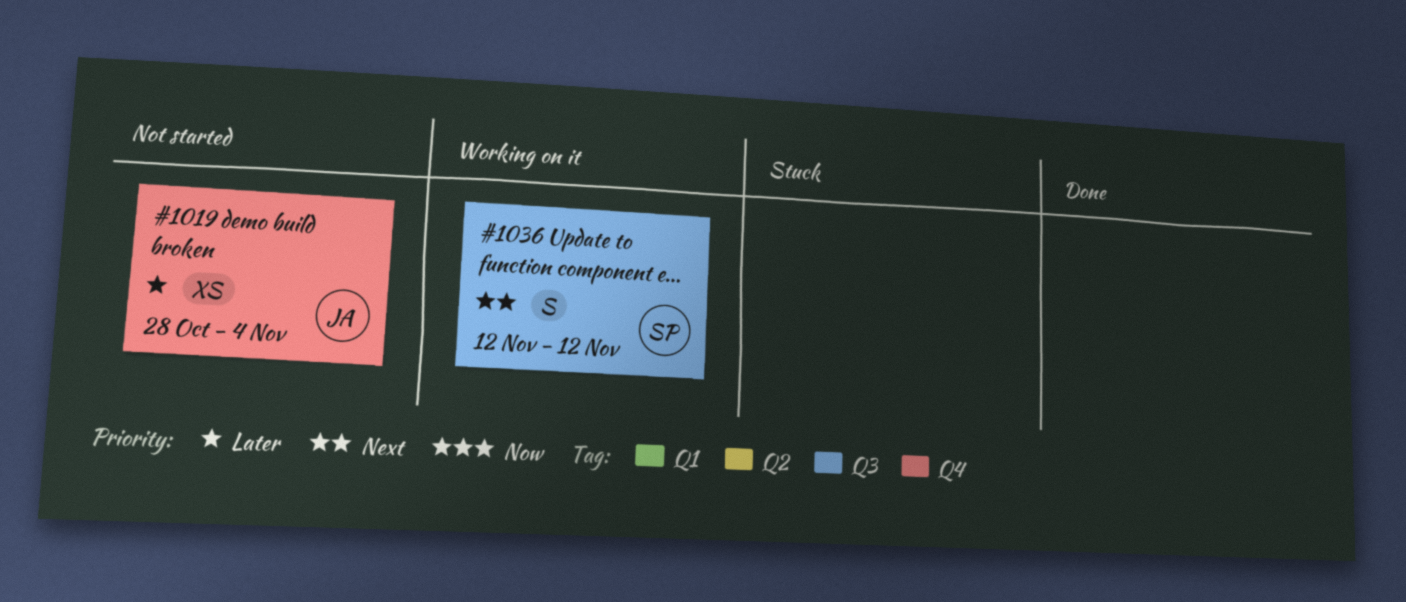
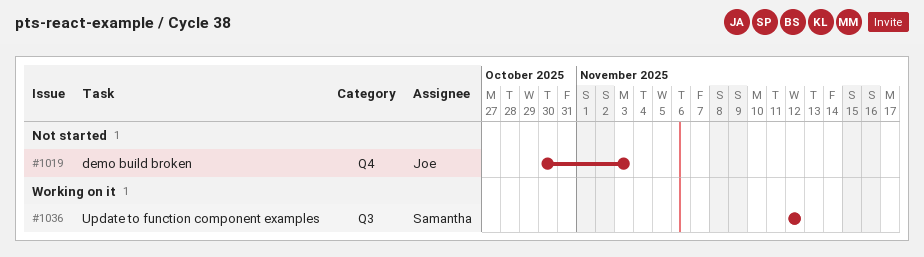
#1019, start: Oct 28 -> Oct 30
#1019, due: Nov 4 -> Nov 3

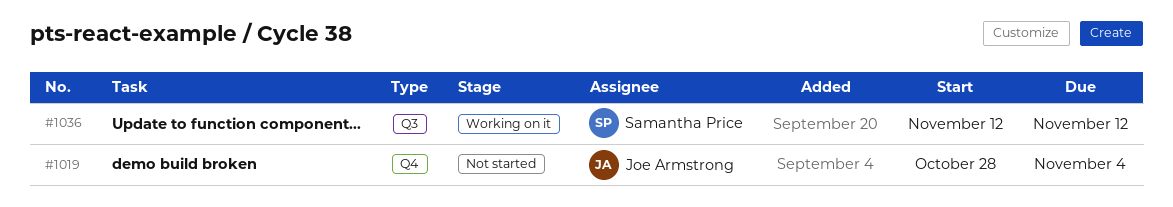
#1019, start: Oct 30 -> Oct 28
#1019, due: Nov 3 -> Nov 4

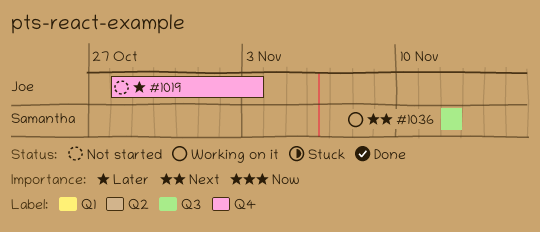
#1019, due: Nov 4 -> Nov 3

